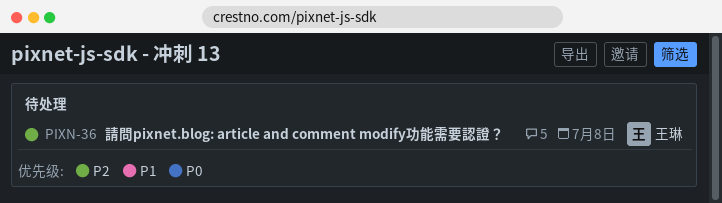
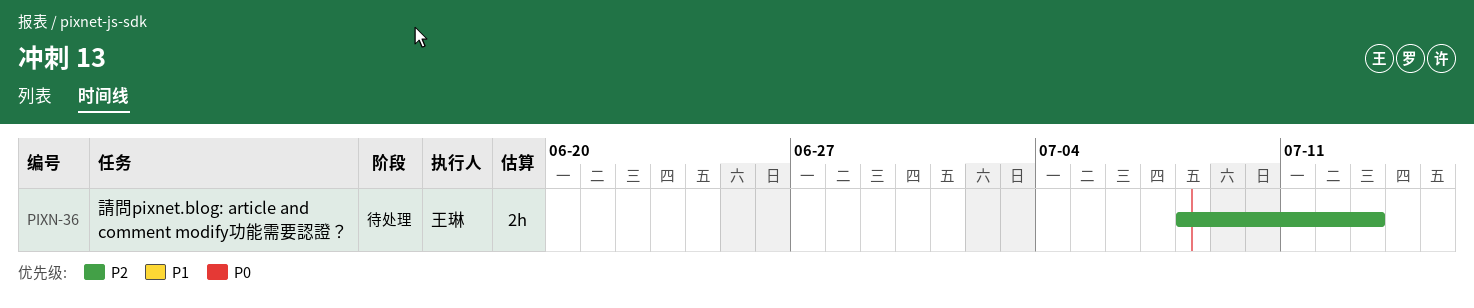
PIXN-36, due: Jul 8 -> Jul 13

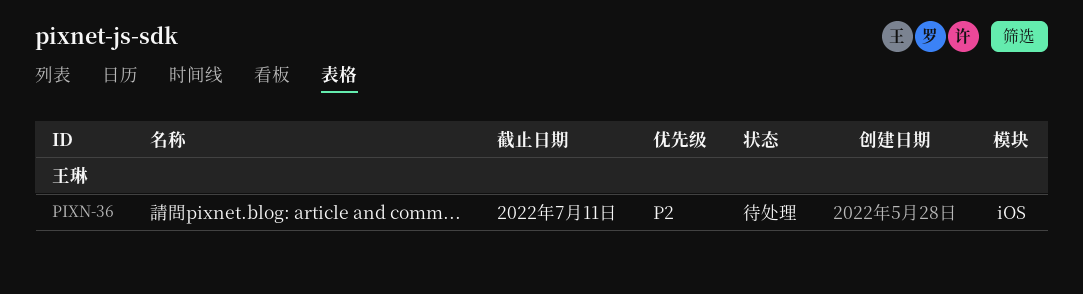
PIXN-36, due: Jul 13 -> Jul 11

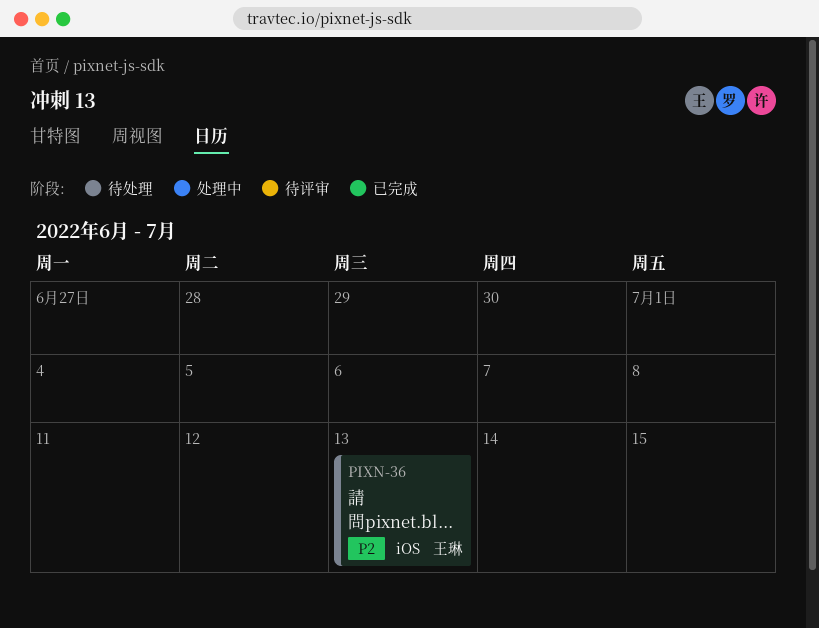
PIXN-36, due: Jul 11 -> Jul 13

